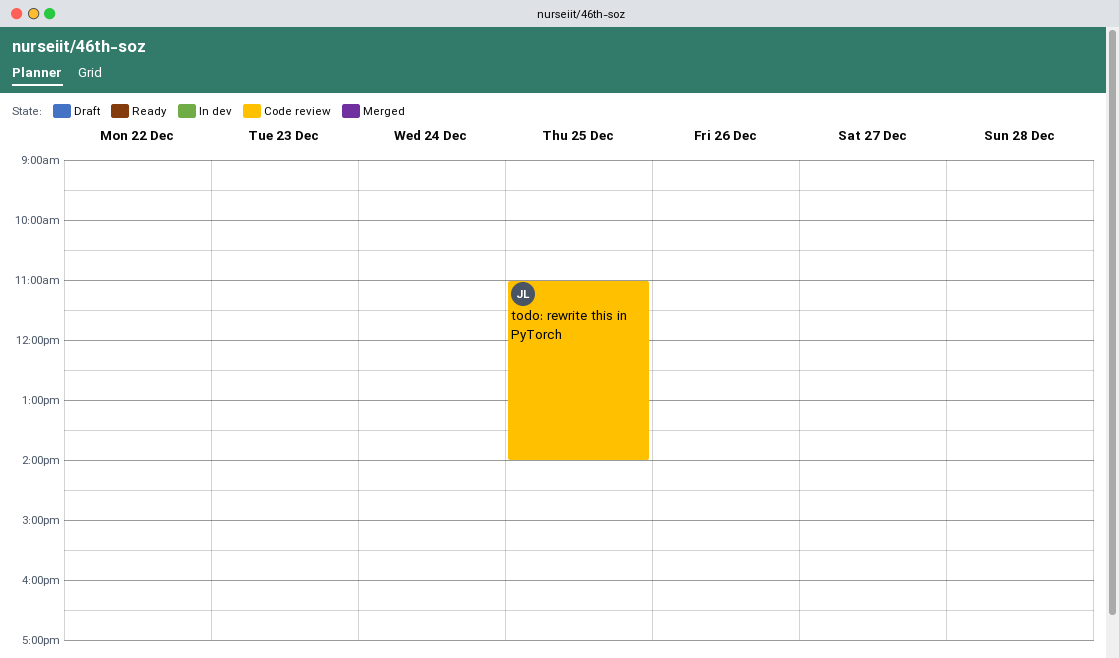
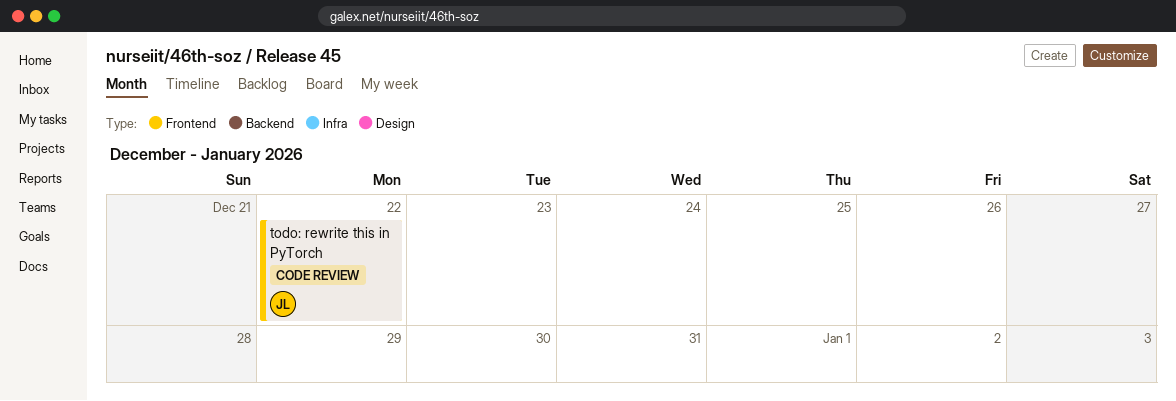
todo: rewrite this in PyTorch, day: Dec 25 -> Dec 22

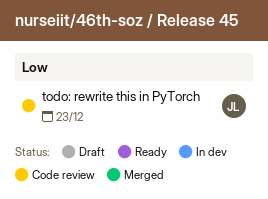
todo: rewrite this in PyTorch, day: Dec 22 -> Dec 23

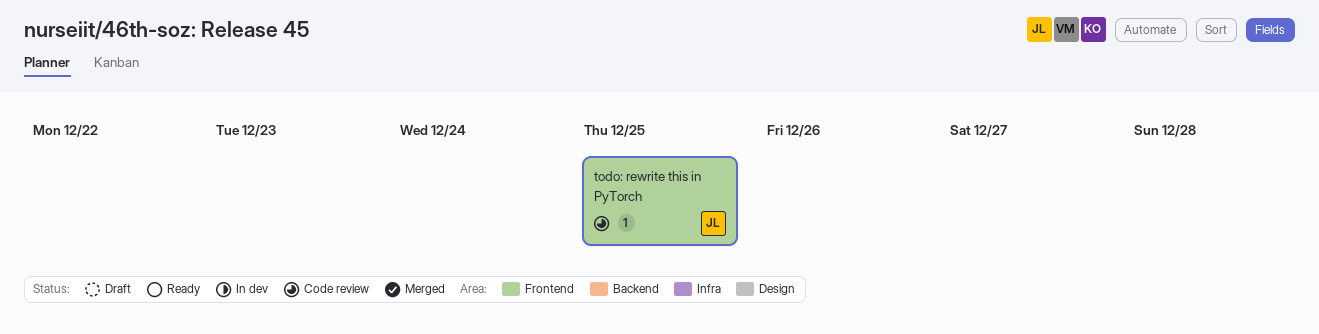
todo: rewrite this in PyTorch, day: Dec 23 -> Dec 25

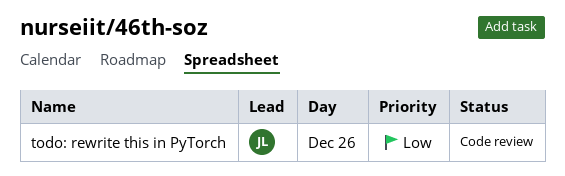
todo: rewrite this in PyTorch, day: Dec 25 -> Dec 26

